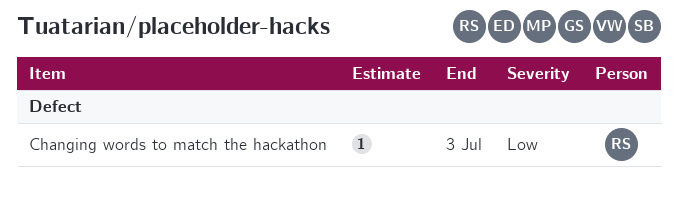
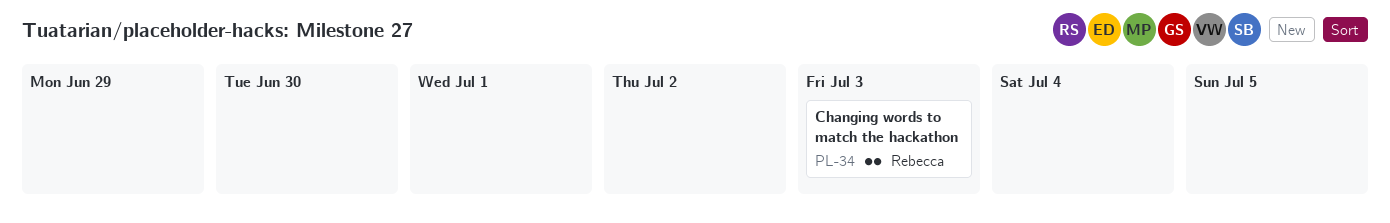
Changing words to match the hackathon, estimate: 1 -> 2

